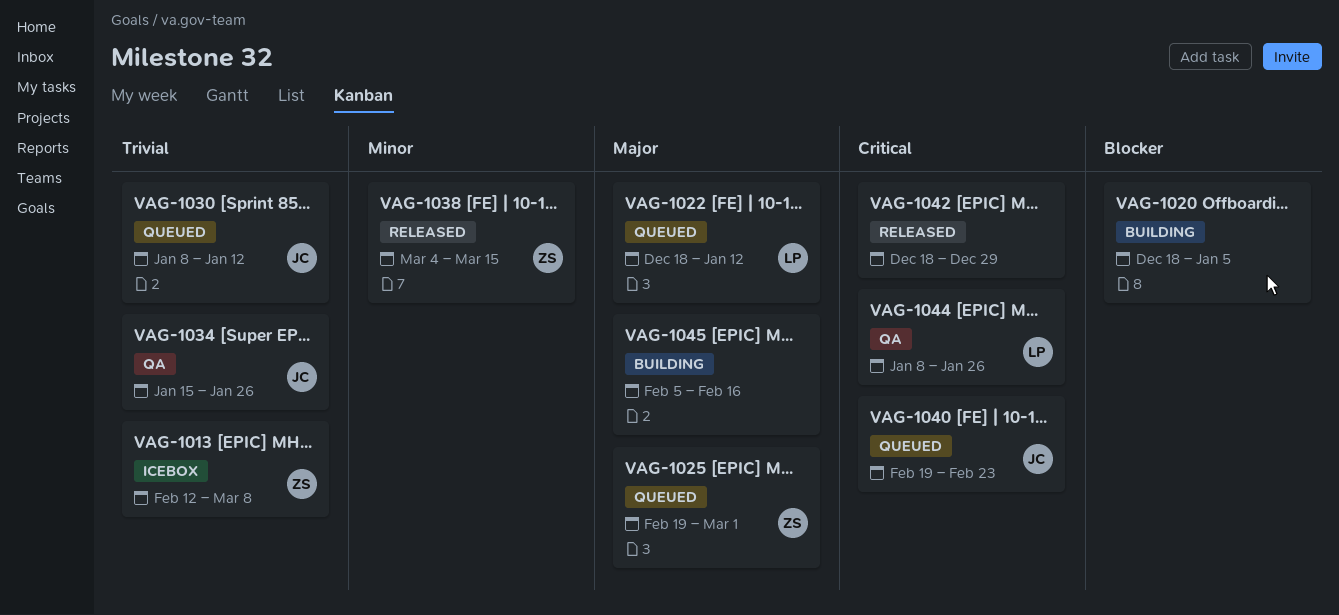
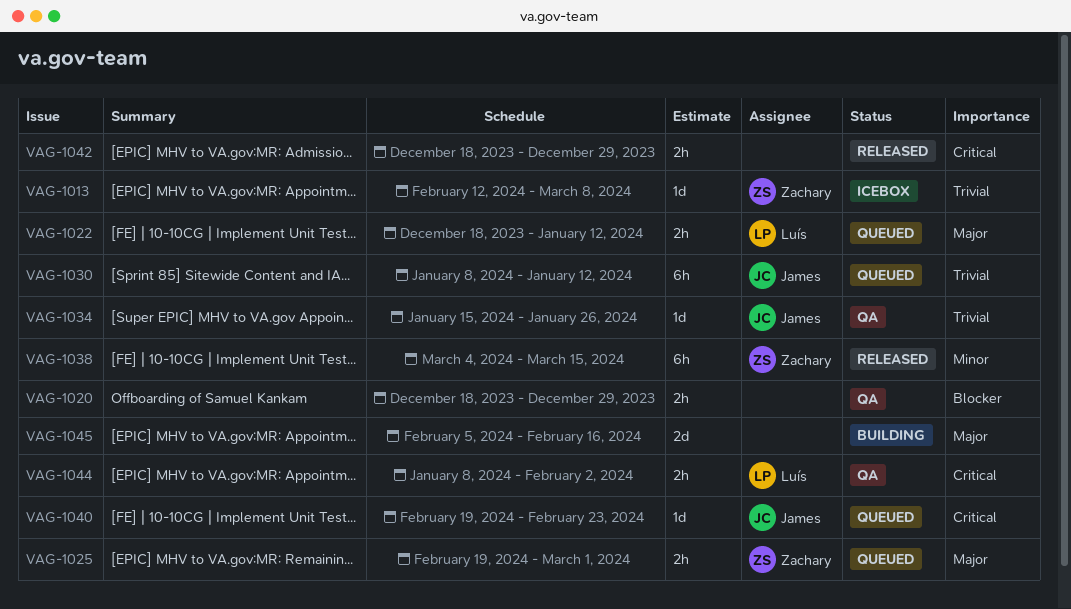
VAG-1020, status: Building -> QA
VAG-1020, due: Jan 5 -> Dec 29
VAG-1044, due: Jan 26 -> Feb 2

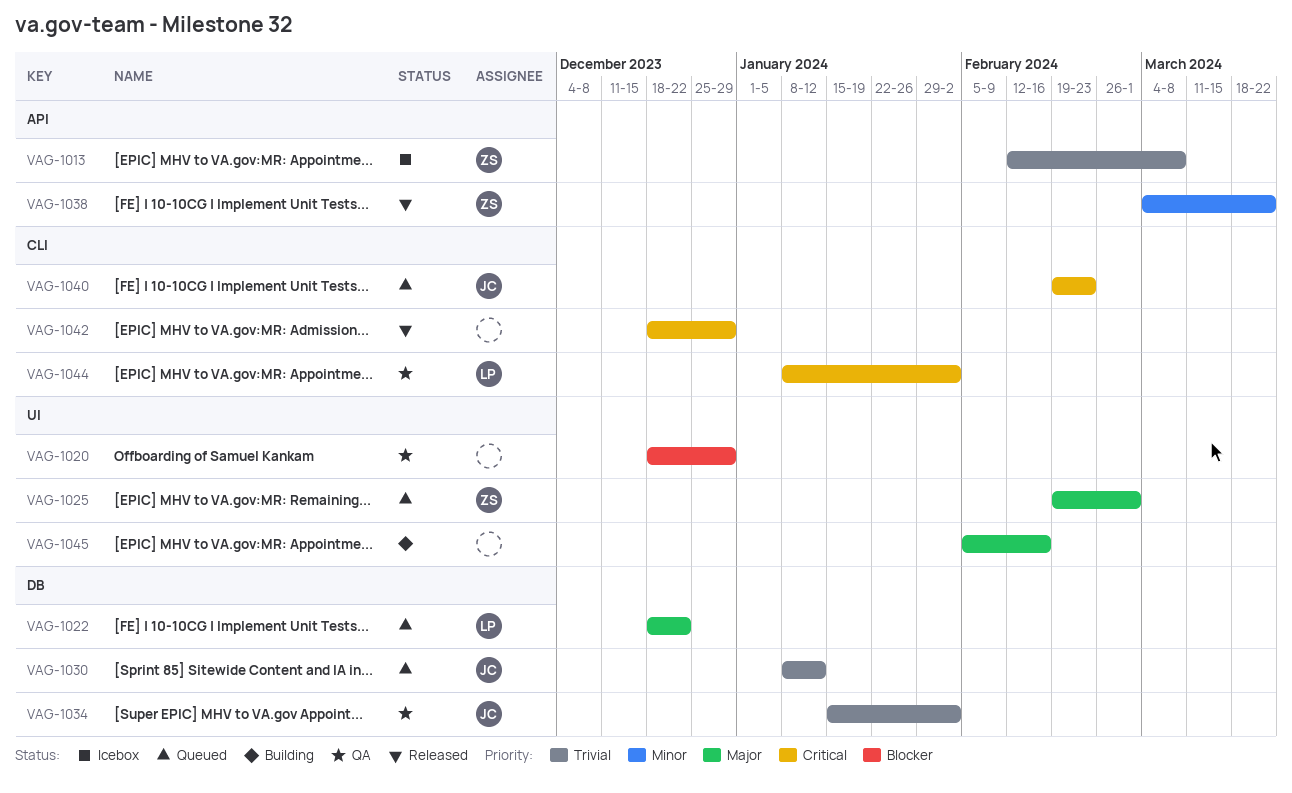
VAG-1022, due: Jan 12 -> Dec 22
VAG-1034, due: Jan 26 -> Feb 2
VAG-1038, due: Mar 15 -> Mar 22

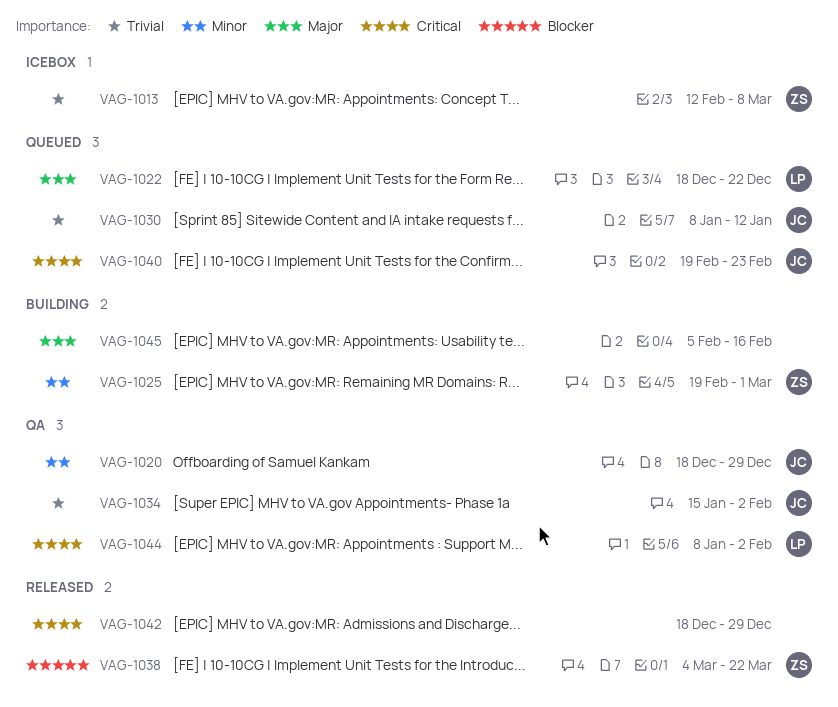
VAG-1020, owner: none -> JC
VAG-1020, priority: Blocker -> Minor
VAG-1025, status: Queued -> Building
VAG-1025, priority: Major -> Minor
VAG-1038, priority: Minor -> Blocker

